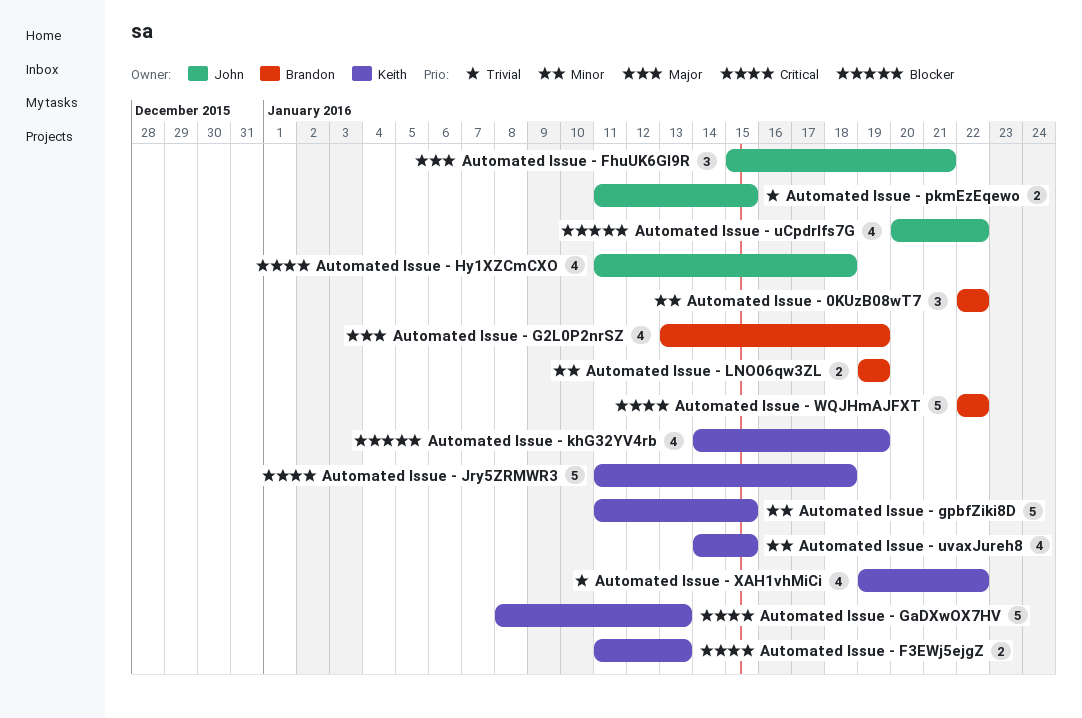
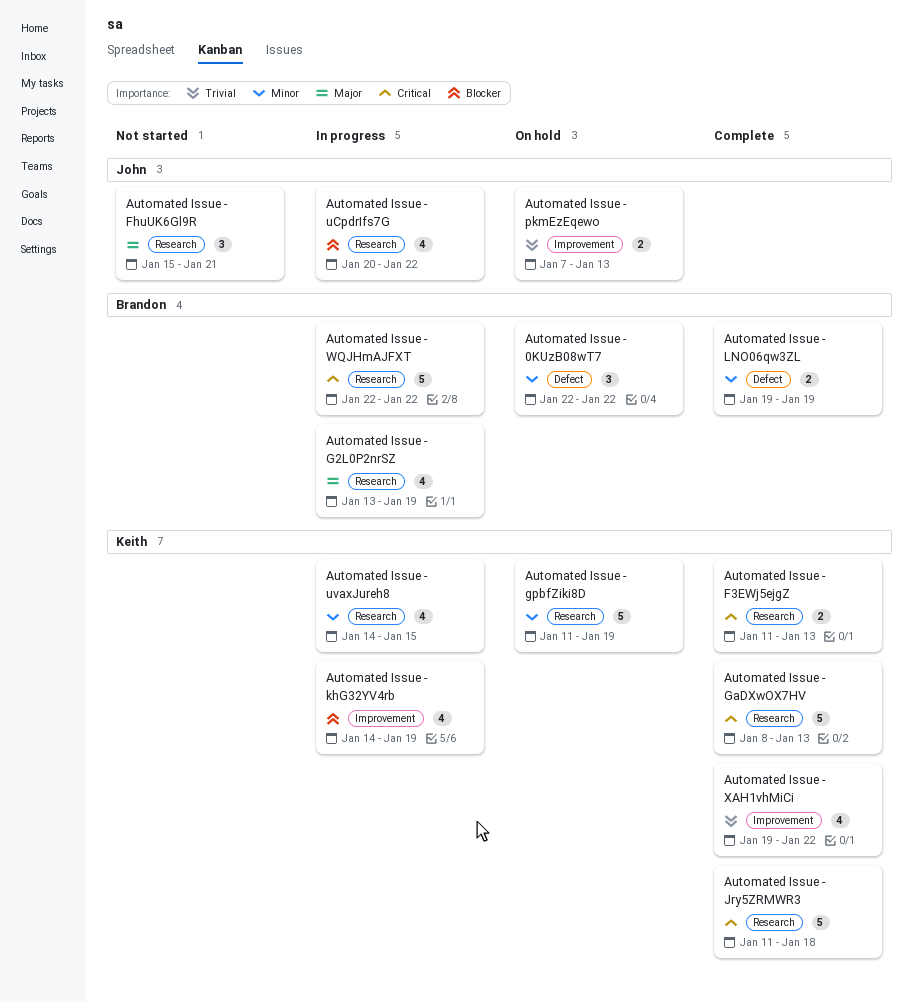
Automated Issue - gpbfZiki8D, due: Jan 15 -> Jan 19
Automated Issue - Hy1XZCmCXO: present -> none
Automated Issue - pkmEzEqewo, start: Jan 11 -> Jan 7
Automated Issue - pkmEzEqewo, due: Jan 15 -> Jan 13

